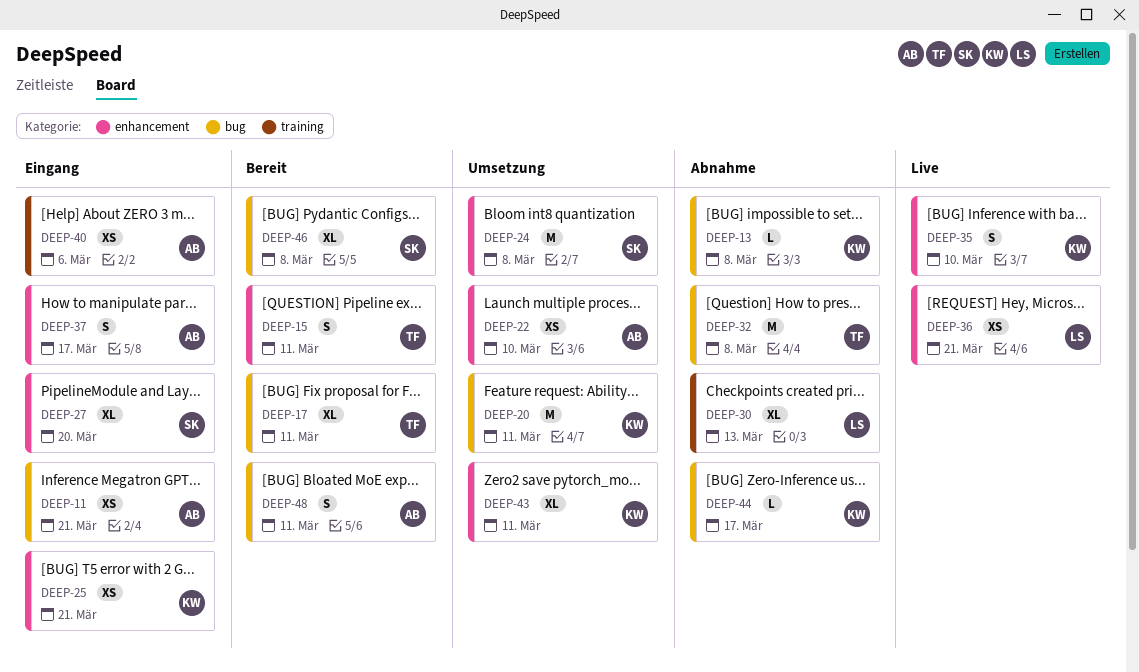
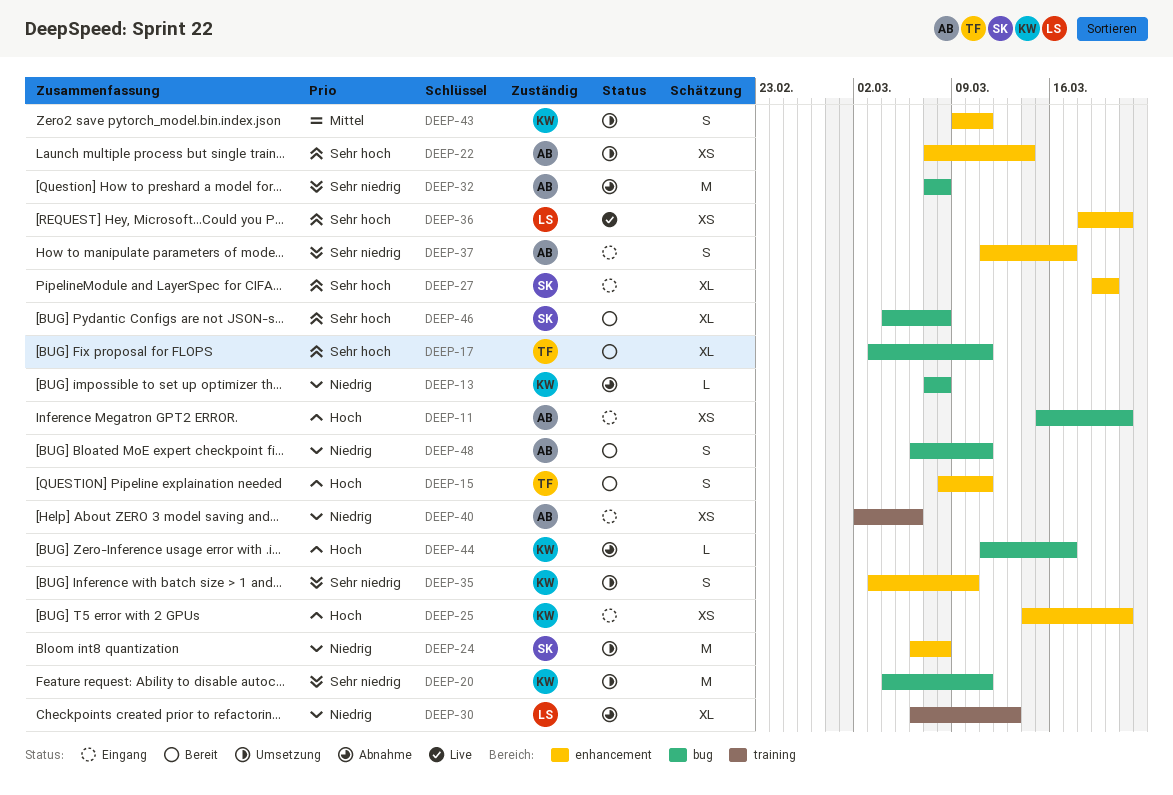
DEEP-22, due: Mar 10 -> Mar 14
DEEP-32, owner: TF -> AB
DEEP-35, status: Live -> Umsetzung
DEEP-43, estimate: XL -> S

